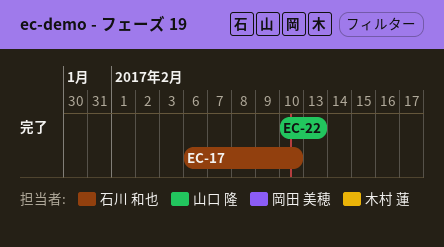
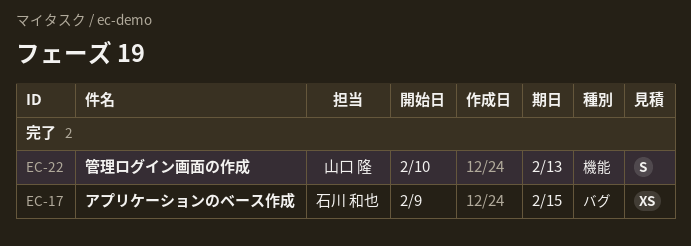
EC-17, start: Feb 6 -> Feb 9
EC-17, due: Feb 10 -> Feb 15

